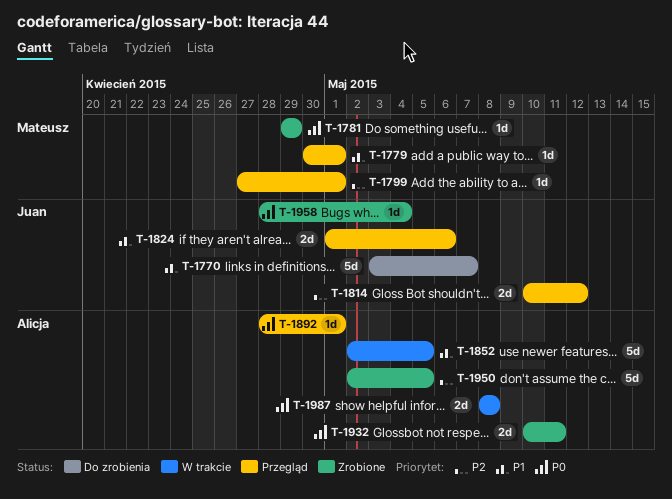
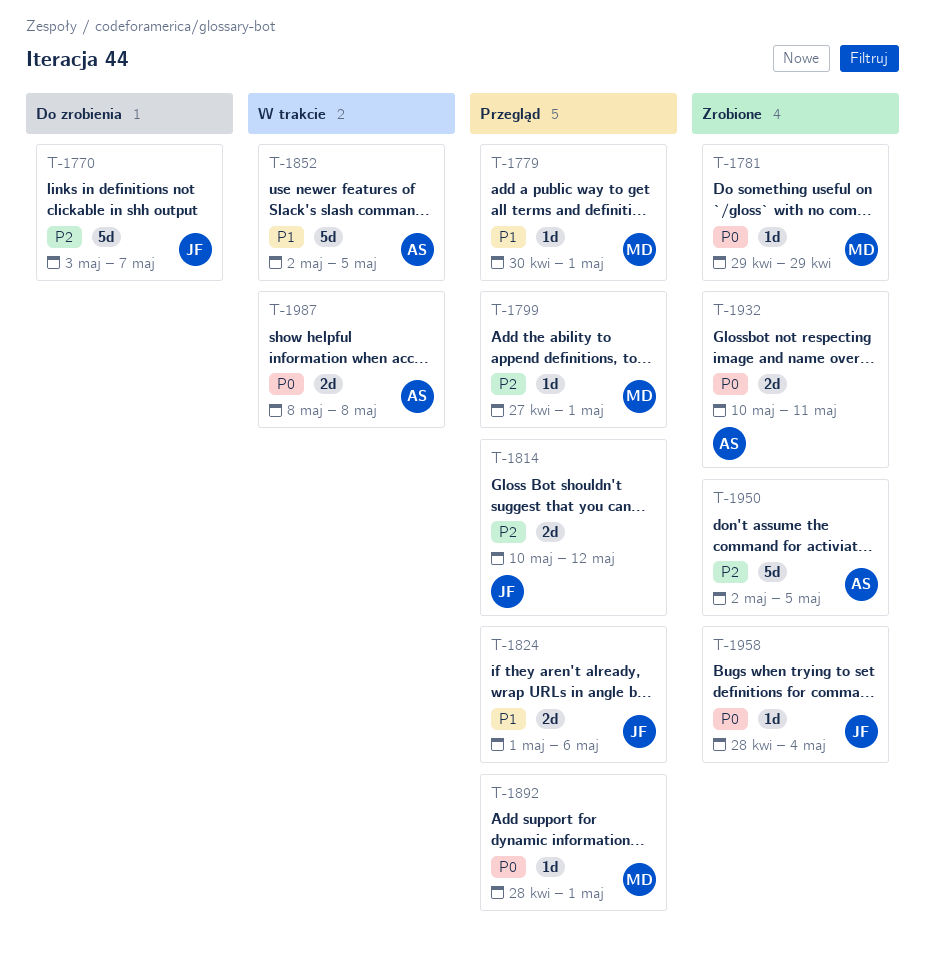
T-1770, priority: P1 -> P2
T-1892, owner: Alicja -> Mateusz

